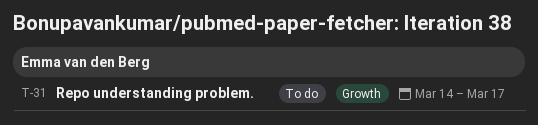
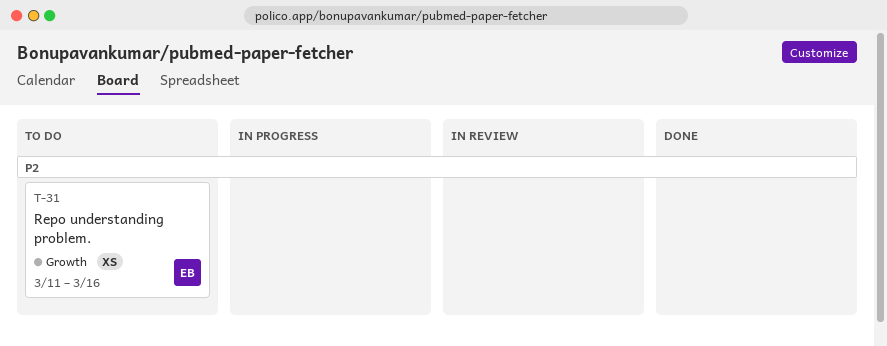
T-31, start: Mar 14 -> Mar 11
T-31, due: Mar 17 -> Mar 16

